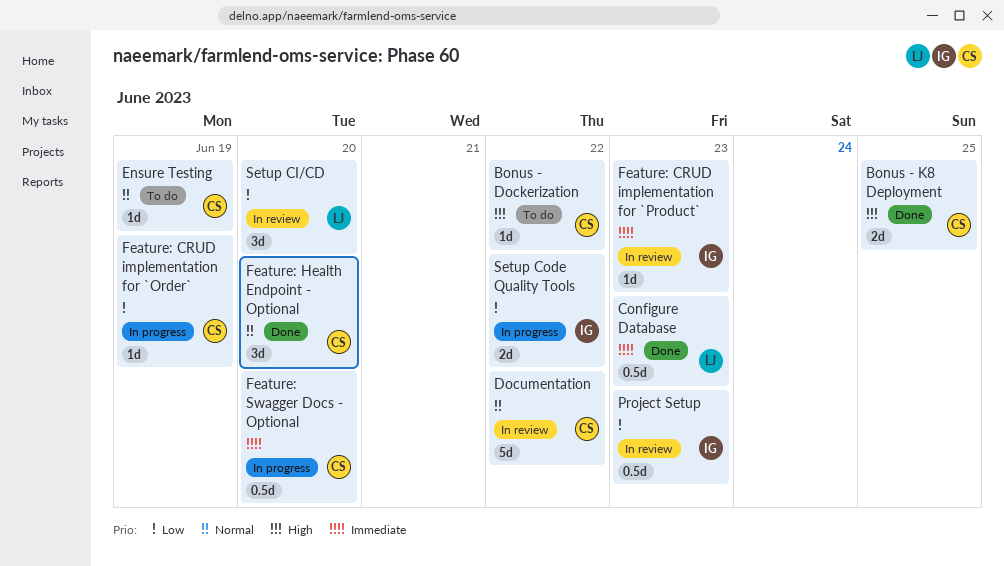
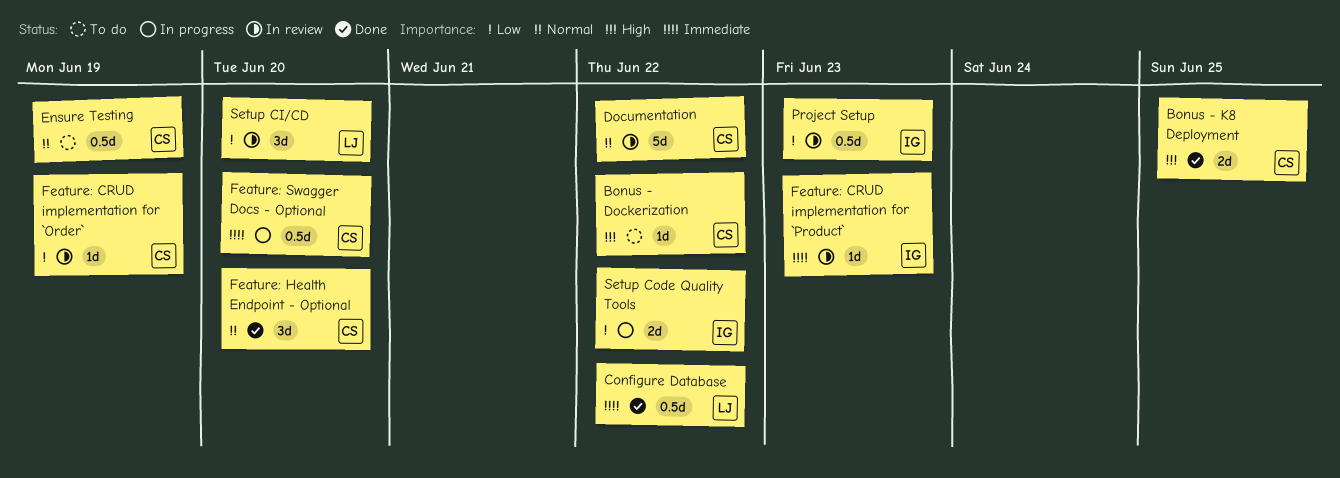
Configure Database, due: Jun 23 -> Jun 22
Ensure Testing, estimate: 1d -> 0.5d
Feature: CRUD implementation for `Order`, status: In progress -> In review

